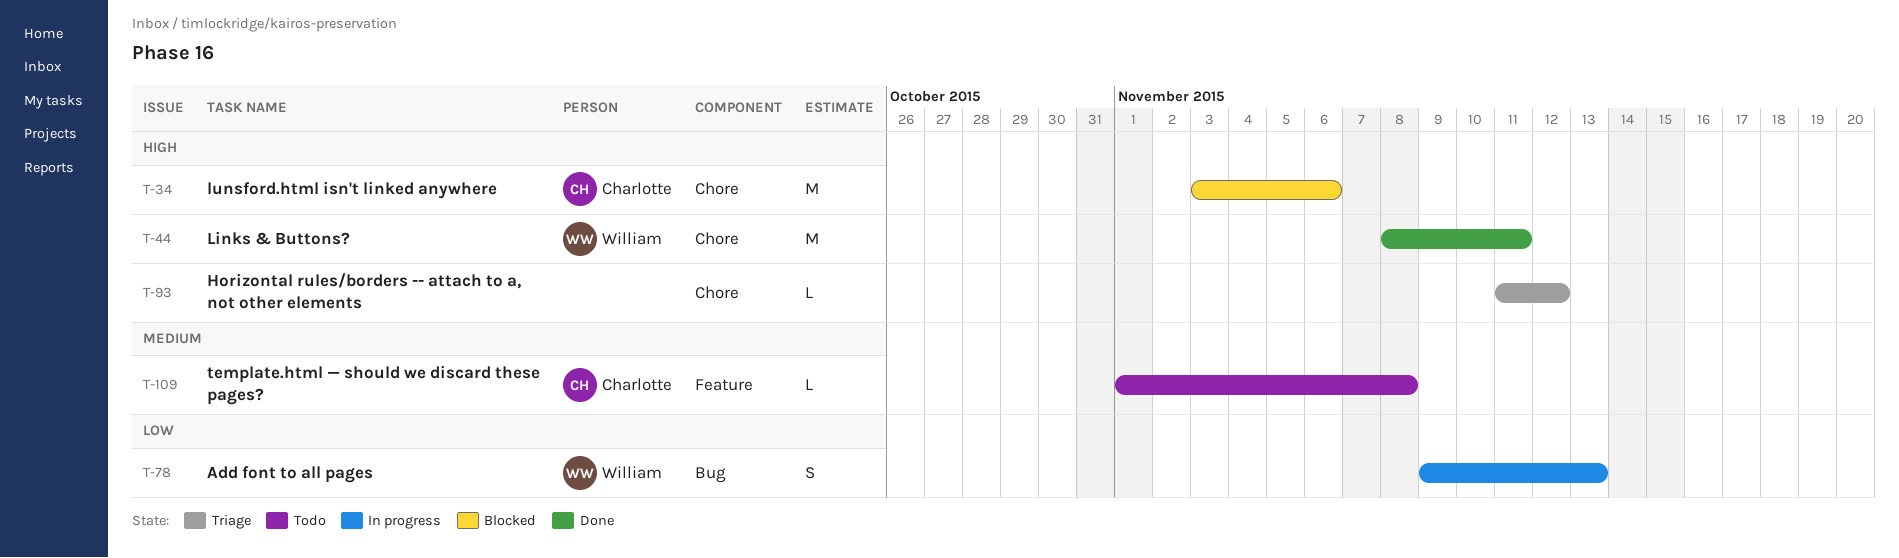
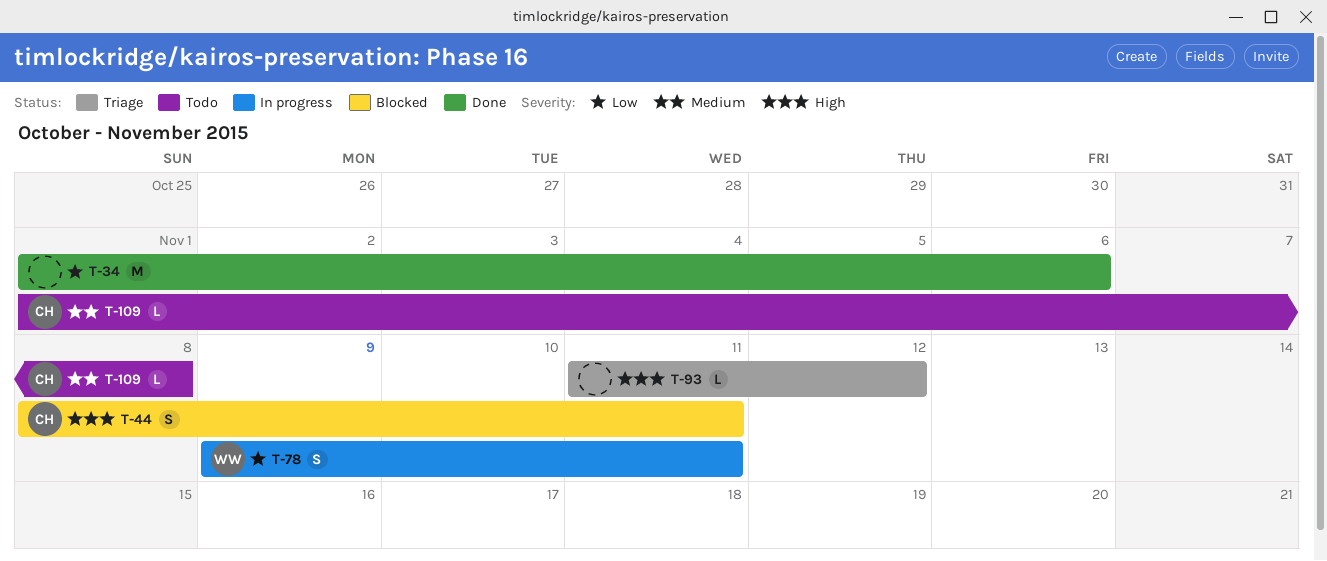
T-34, status: Blocked -> Done
T-34, owner: Charlotte -> none
T-34, priority: High -> Low
T-34, start: Nov 3 -> Nov 1
T-44, status: Done -> Blocked
T-44, owner: William -> Charlotte
T-44, estimate: M -> S
T-78, due: Nov 13 -> Nov 11

